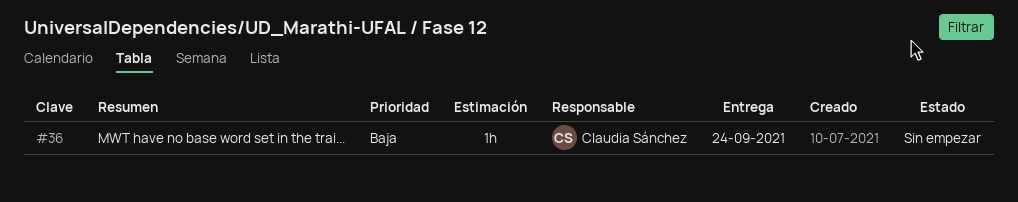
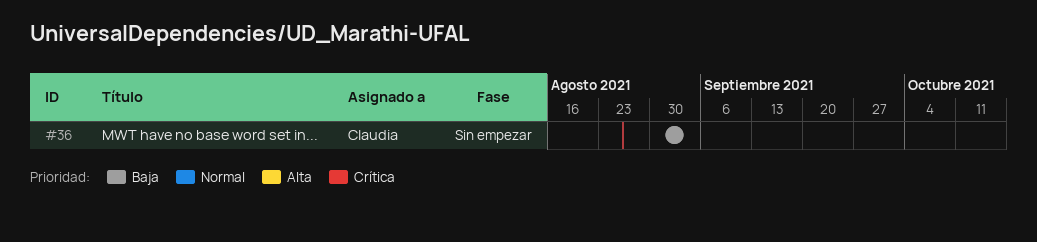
#36, due: Sep 24 -> Sep 3

